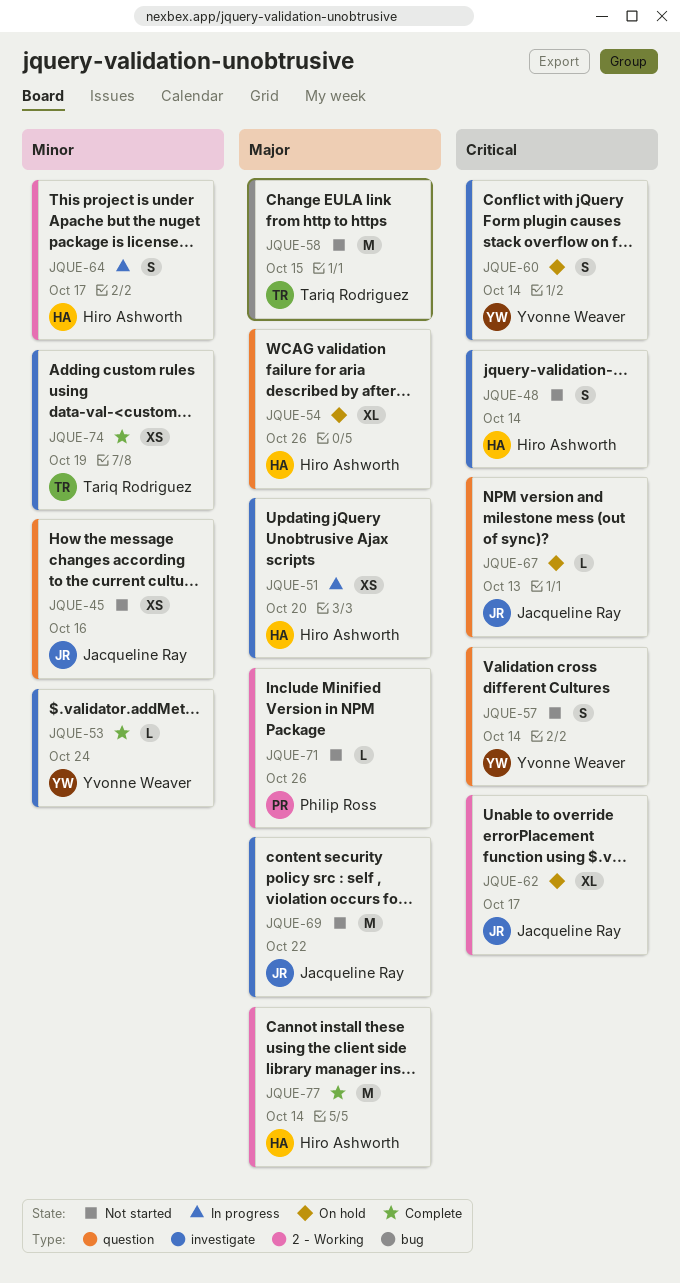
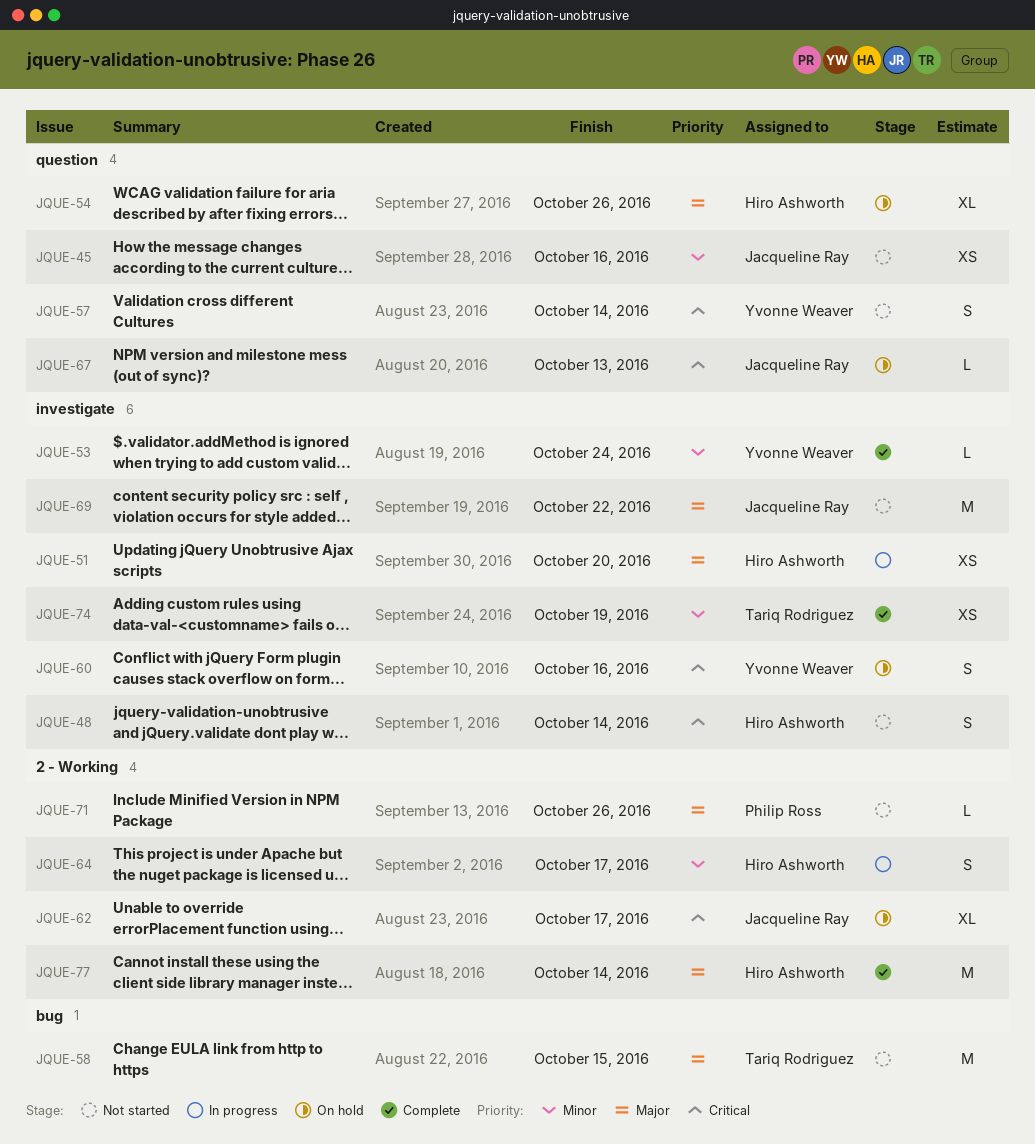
JQUE-60, due: Oct 14 -> Oct 16

